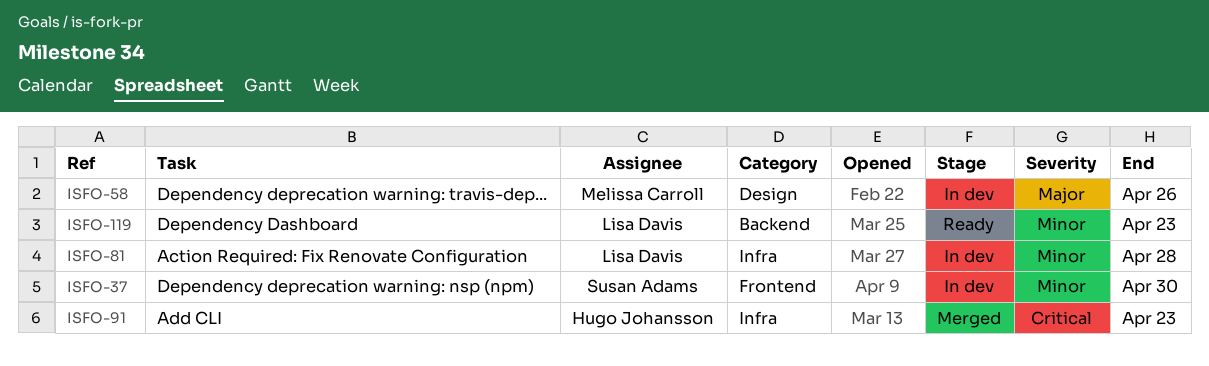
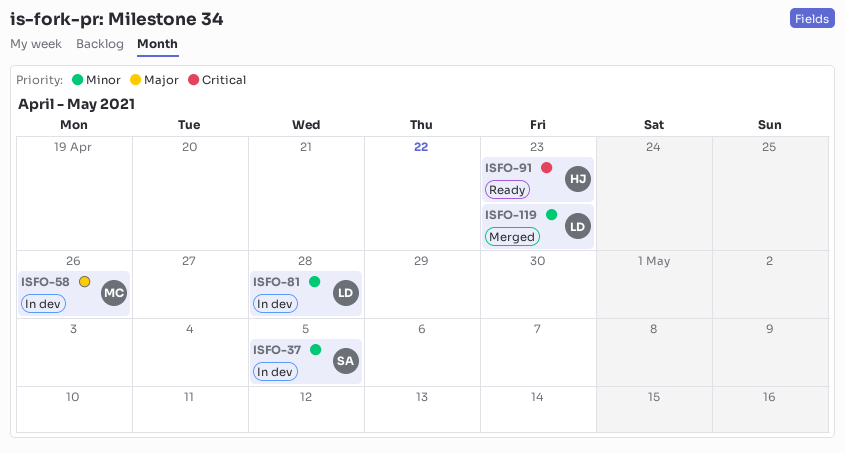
ISFO-37, due: Apr 30 -> May 5
ISFO-91, status: Merged -> Ready
ISFO-119, status: Ready -> Merged

